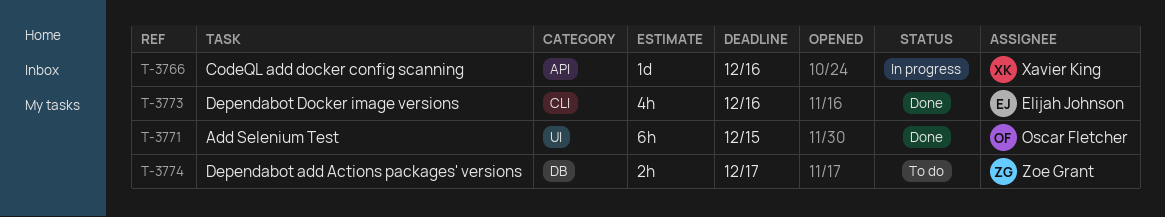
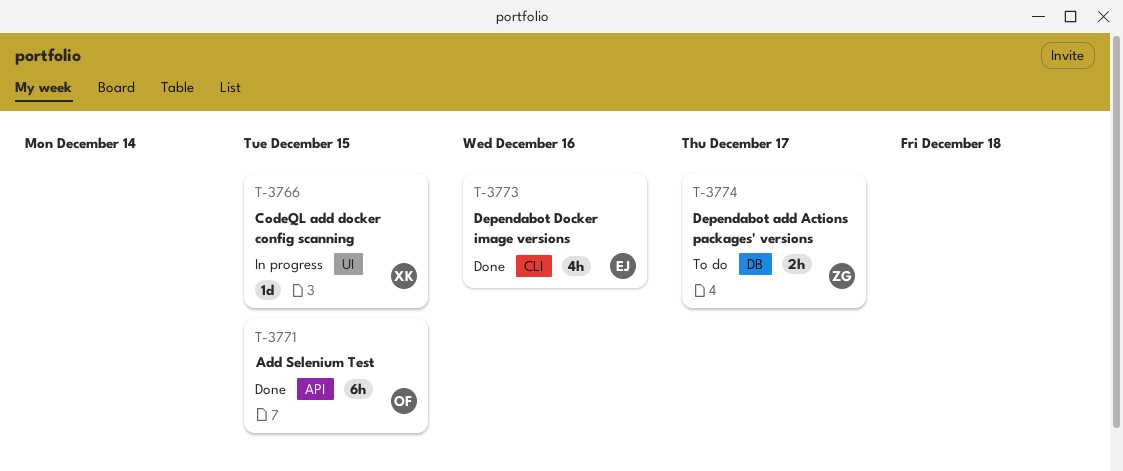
T-3766, label: API -> UI
T-3766, due: Dec 16 -> Dec 15
T-3771, label: UI -> API

